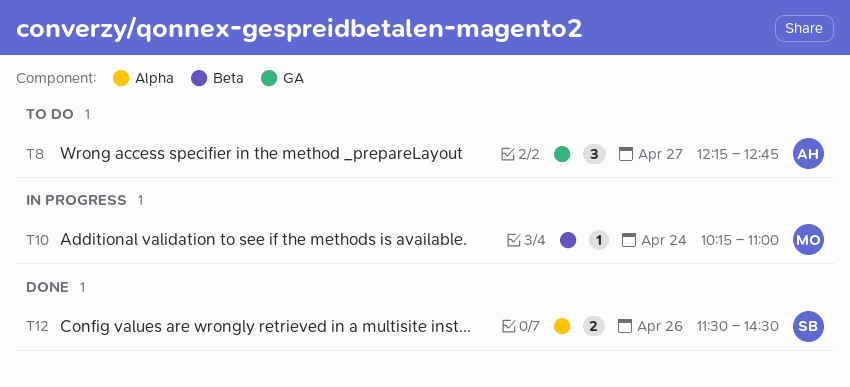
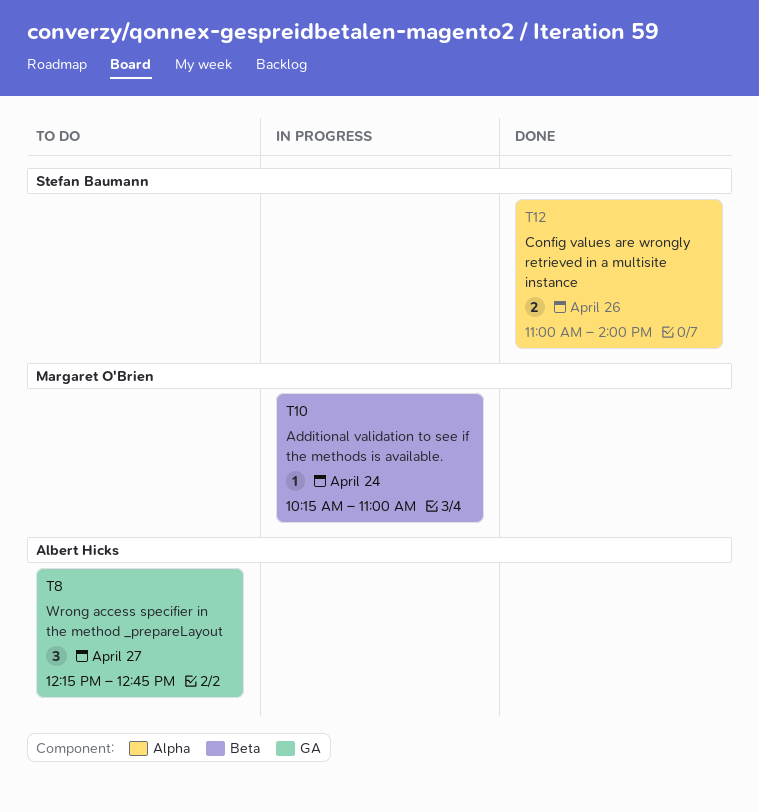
T12, begins: 11:30 -> 11:00
T12, ends: 14:30 -> 14:00

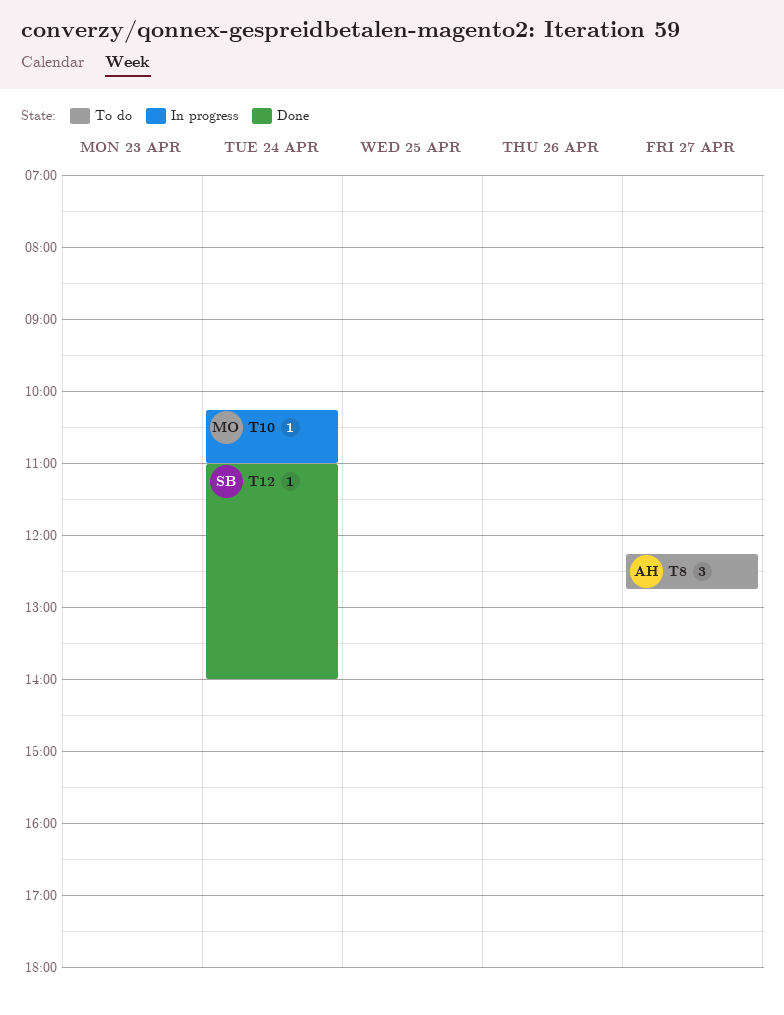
T12, estimate: 2 -> 1
T12, day: Apr 26 -> Apr 24

